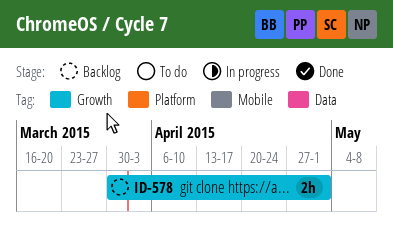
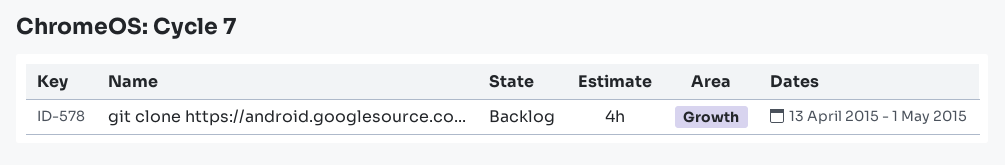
ID-578, estimate: 2h -> 4h
ID-578, start: Mar 30 -> Apr 13

